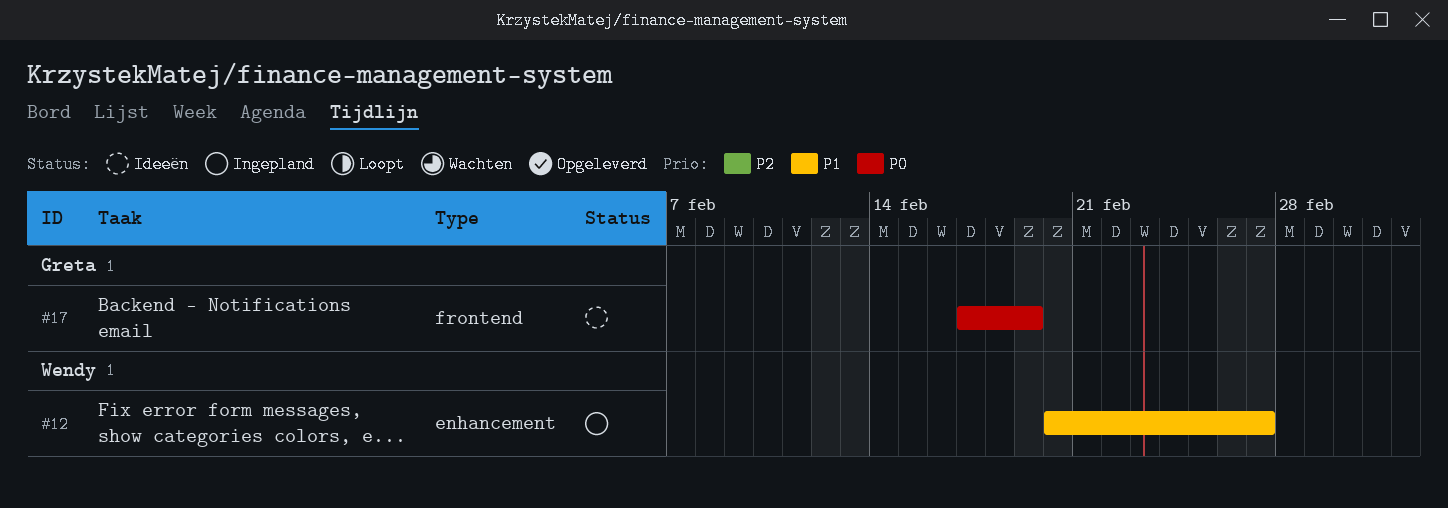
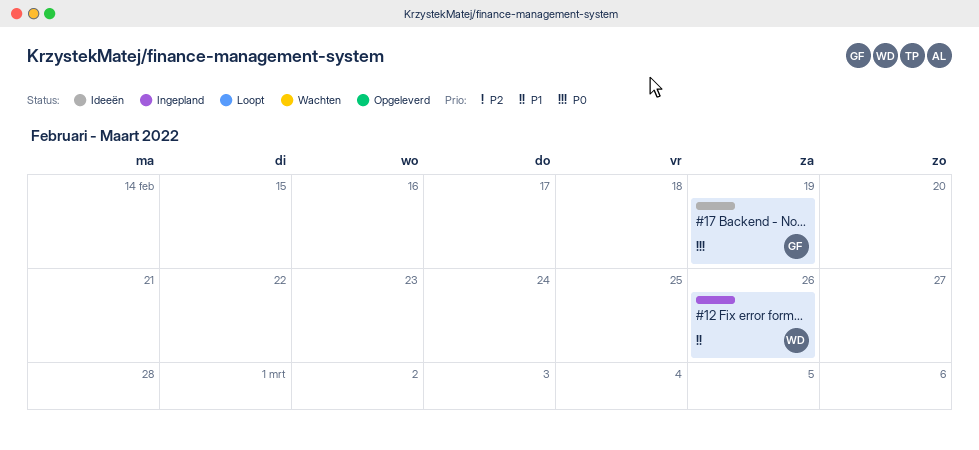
#12, due: Feb 27 -> Feb 26

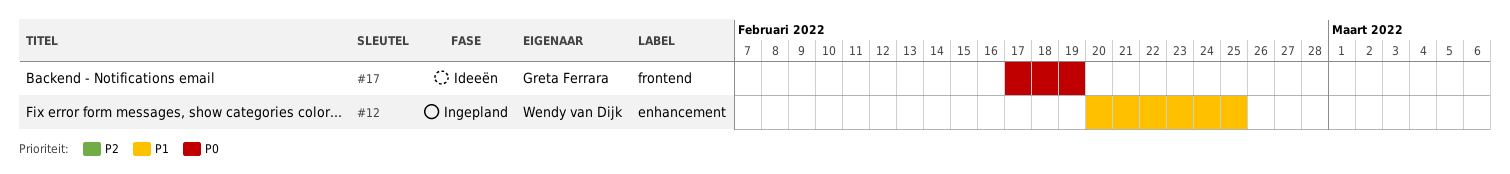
#12, due: Feb 26 -> Feb 25

